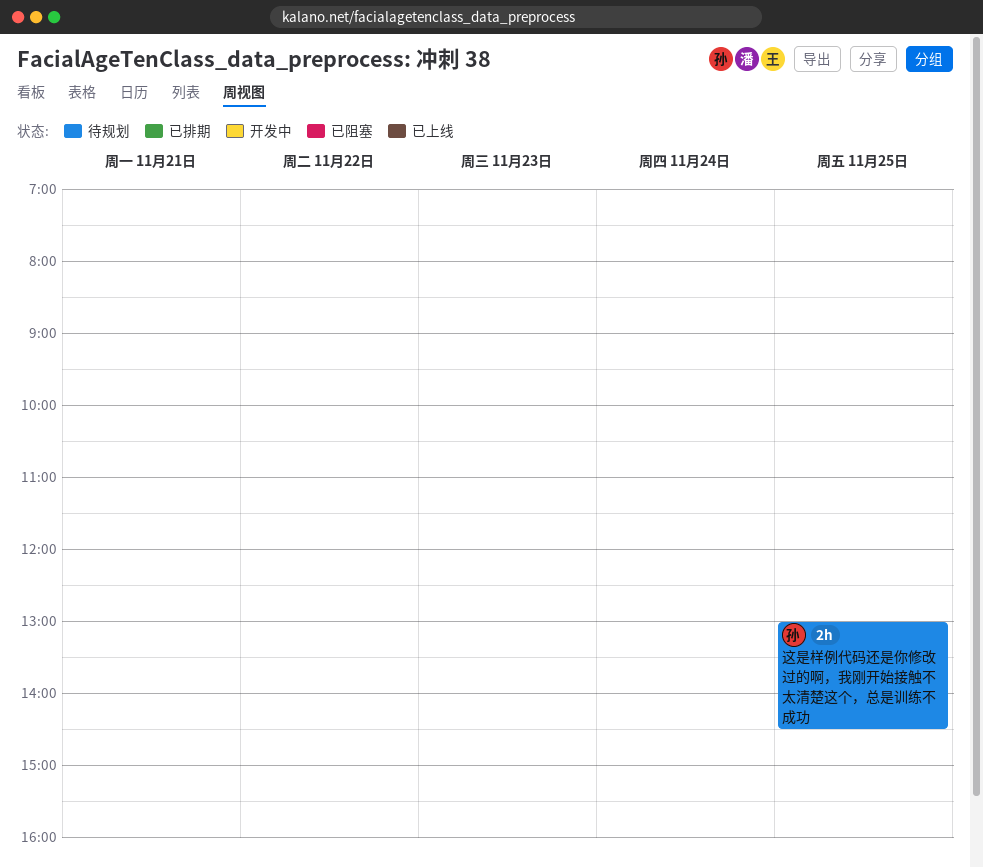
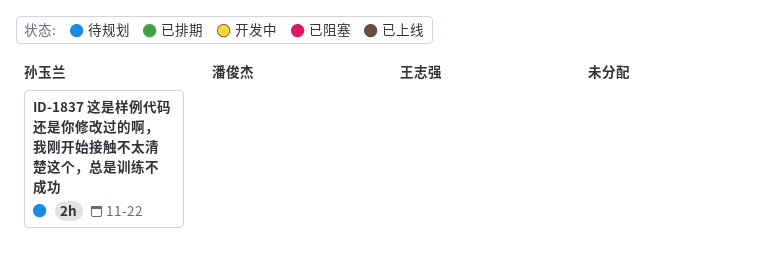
这是样例代码还是你修改过的啊，我刚开始接触不太清楚这个，总是训练不成功, day: Nov 25 -> Nov 22

